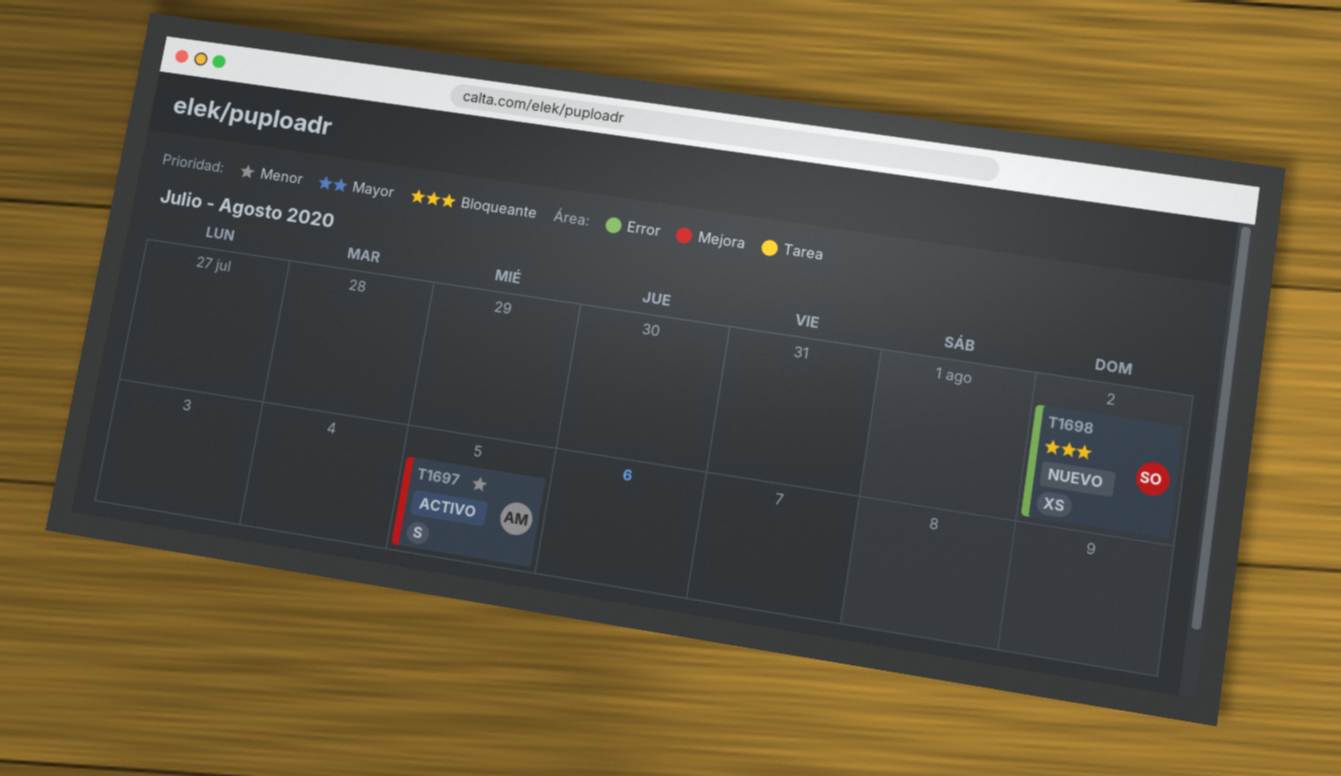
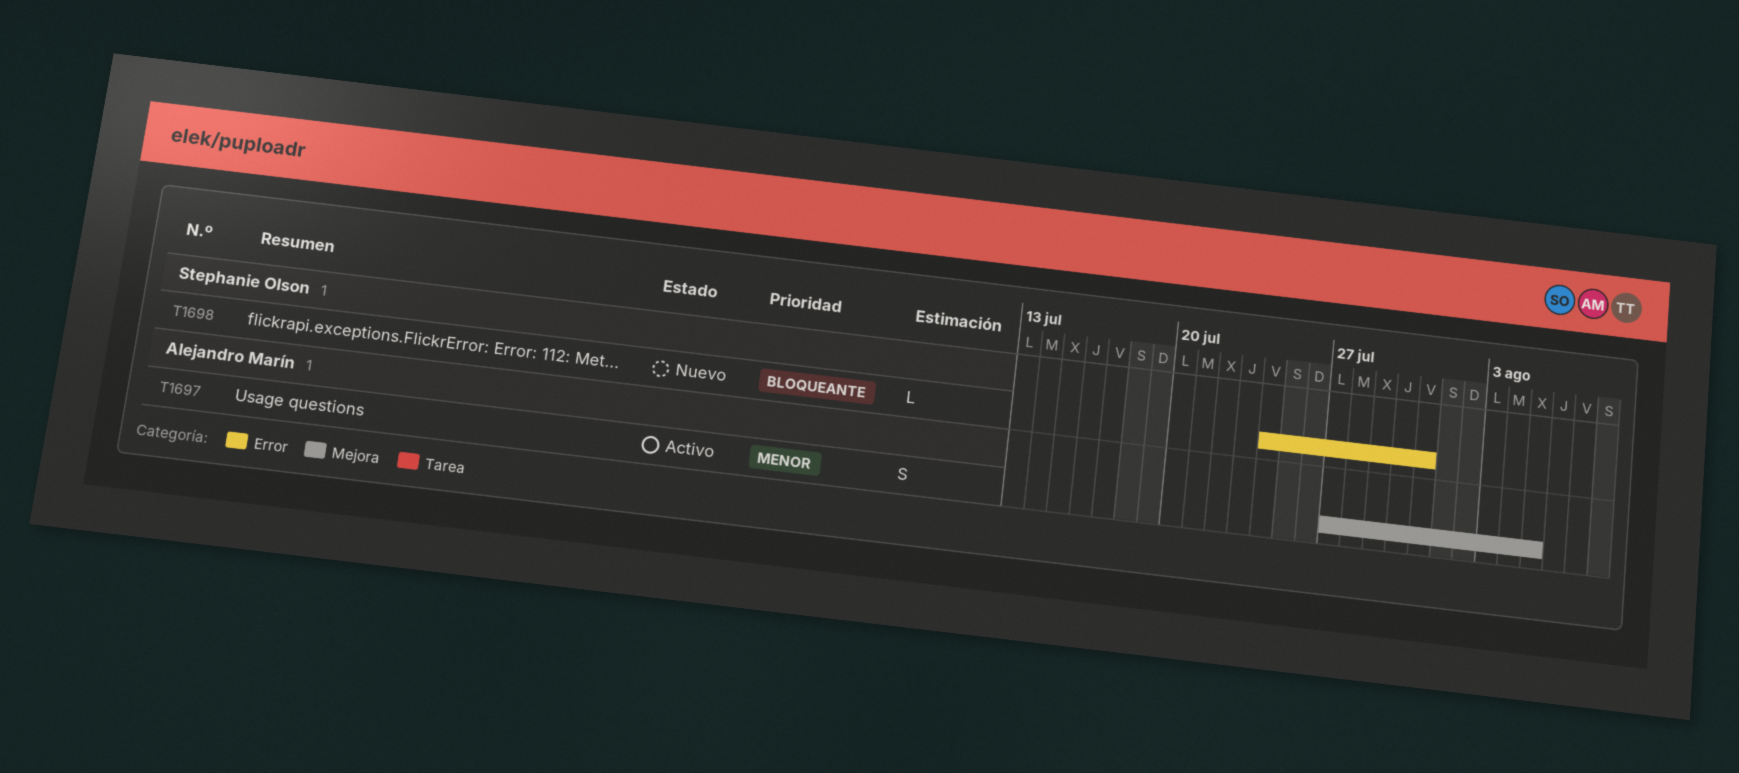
T1698, estimate: XS -> L
T1698, due: Aug 2 -> Jul 31

